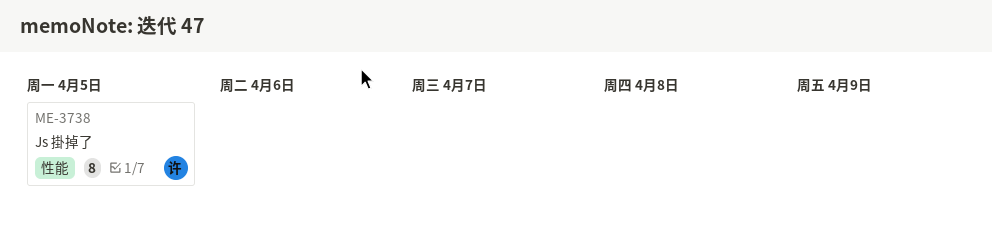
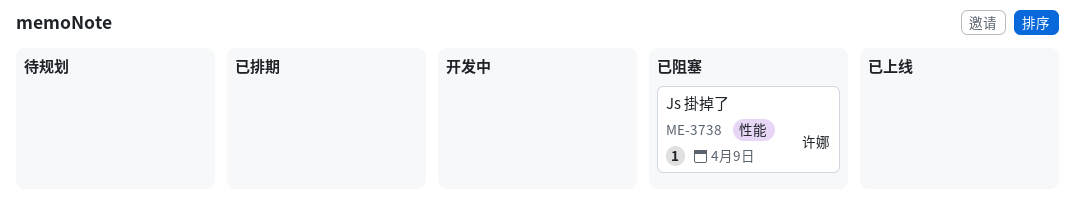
ME-3738, estimate: 8 -> 1
ME-3738, due: Apr 5 -> Apr 9

